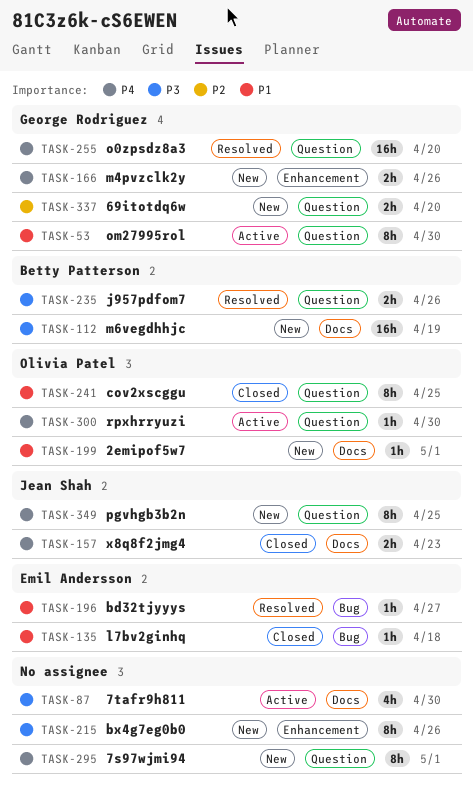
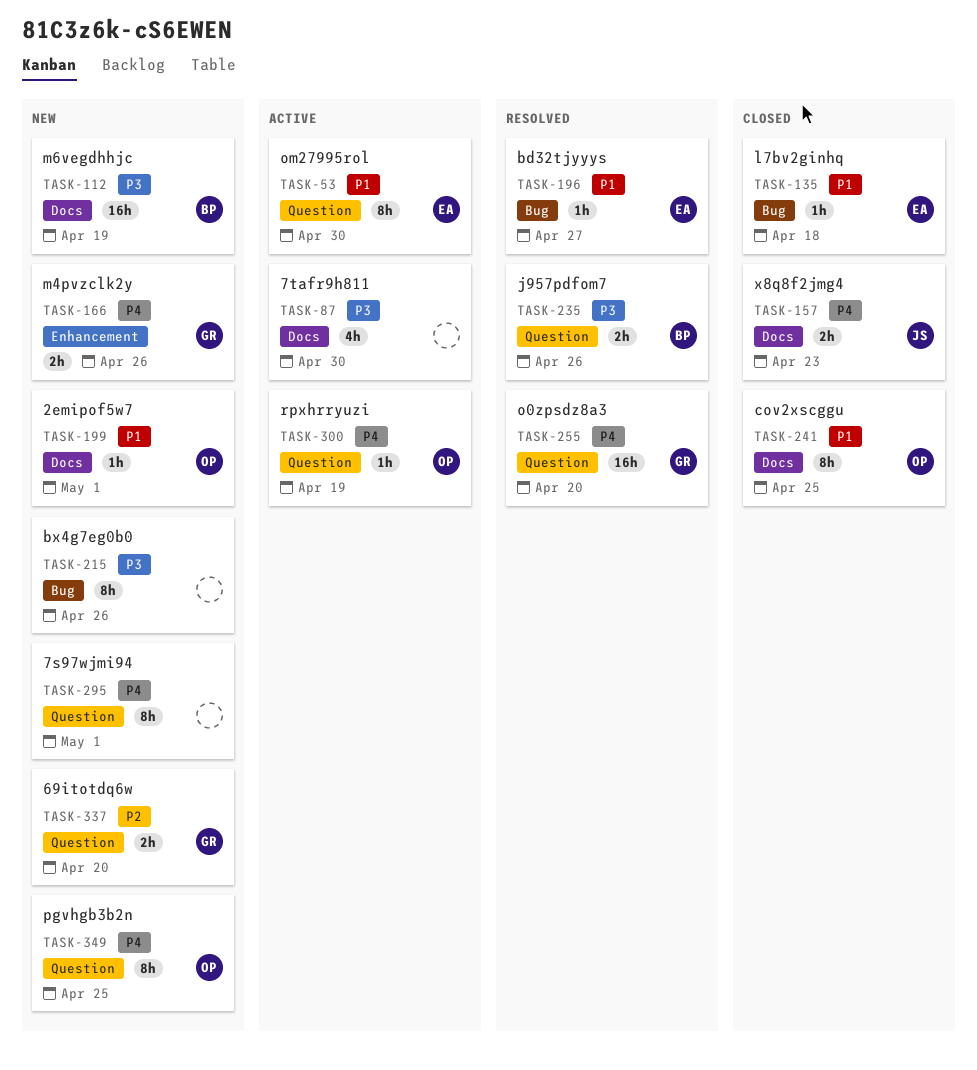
TASK-53, owner: George Rodriguez -> Emil Andersson
TASK-215, label: Enhancement -> Bug
TASK-241, label: Question -> Docs
TASK-300, due: Apr 30 -> Apr 19
TASK-349, owner: Jean Shah -> Olivia Patel

